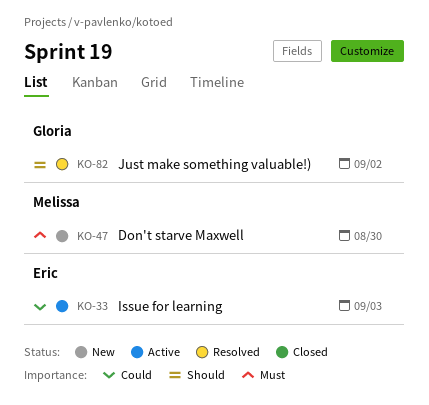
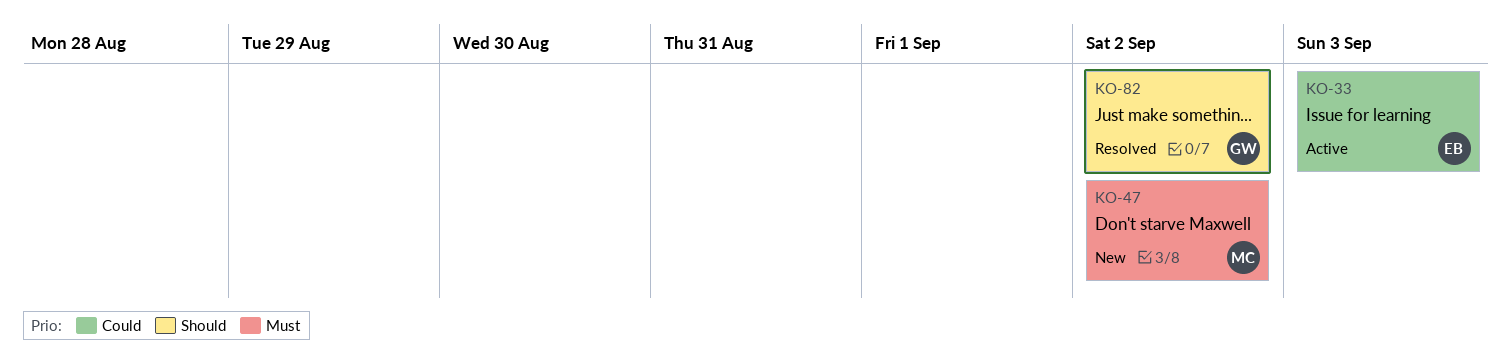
KO-47, due: Aug 30 -> Sep 2

